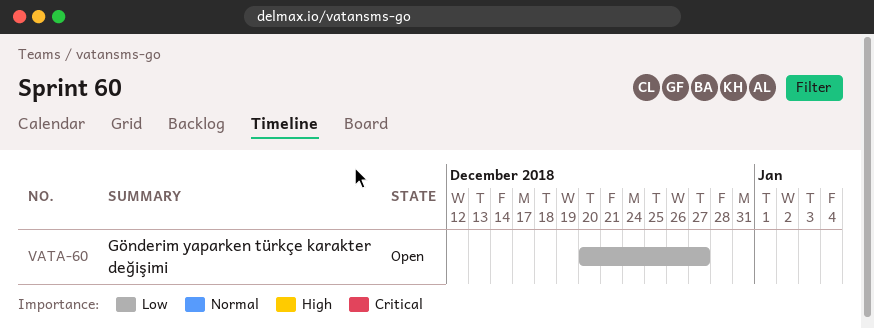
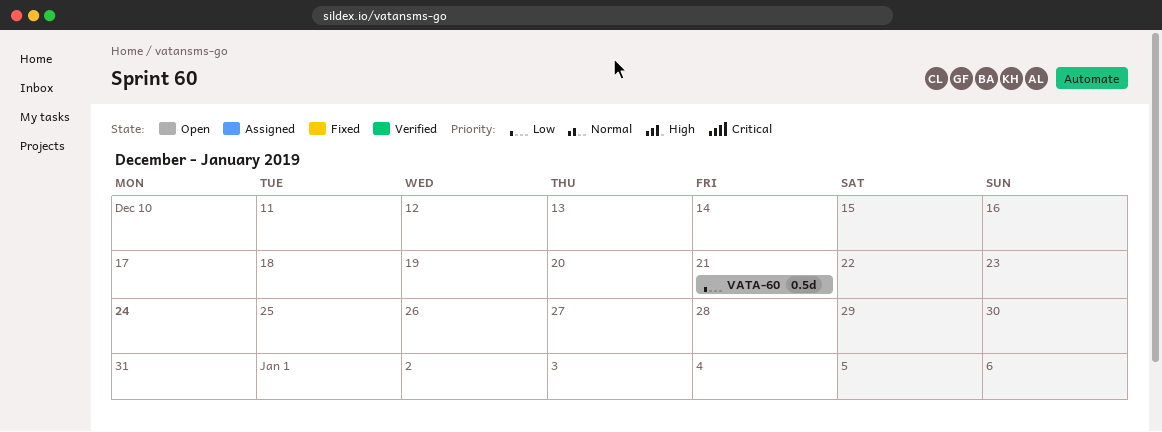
VATA-60, start: Dec 20 -> Dec 21
VATA-60, due: Dec 27 -> Dec 21

